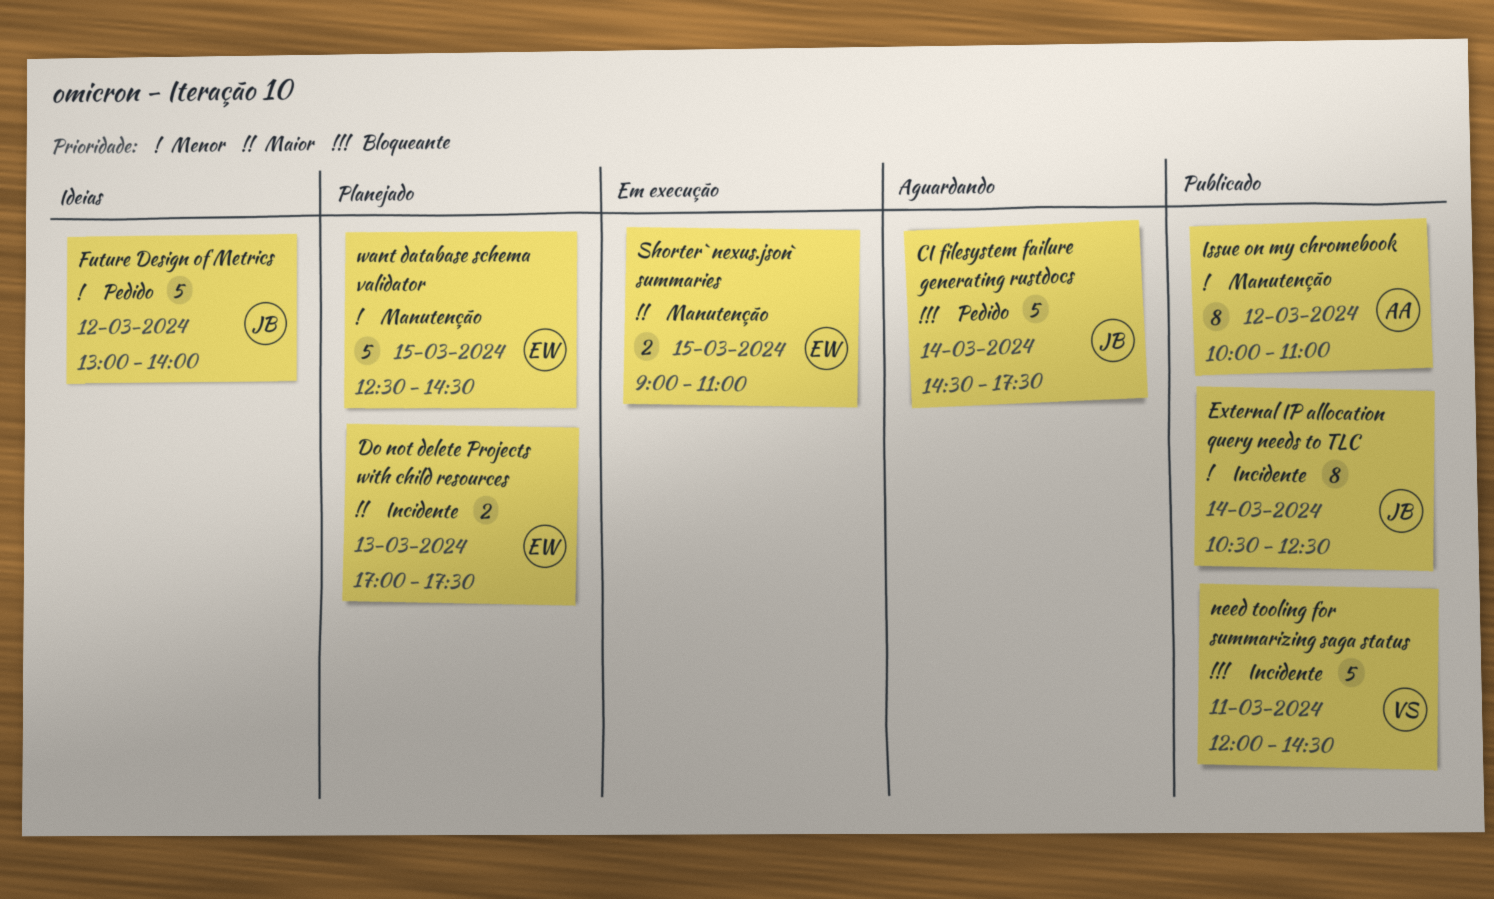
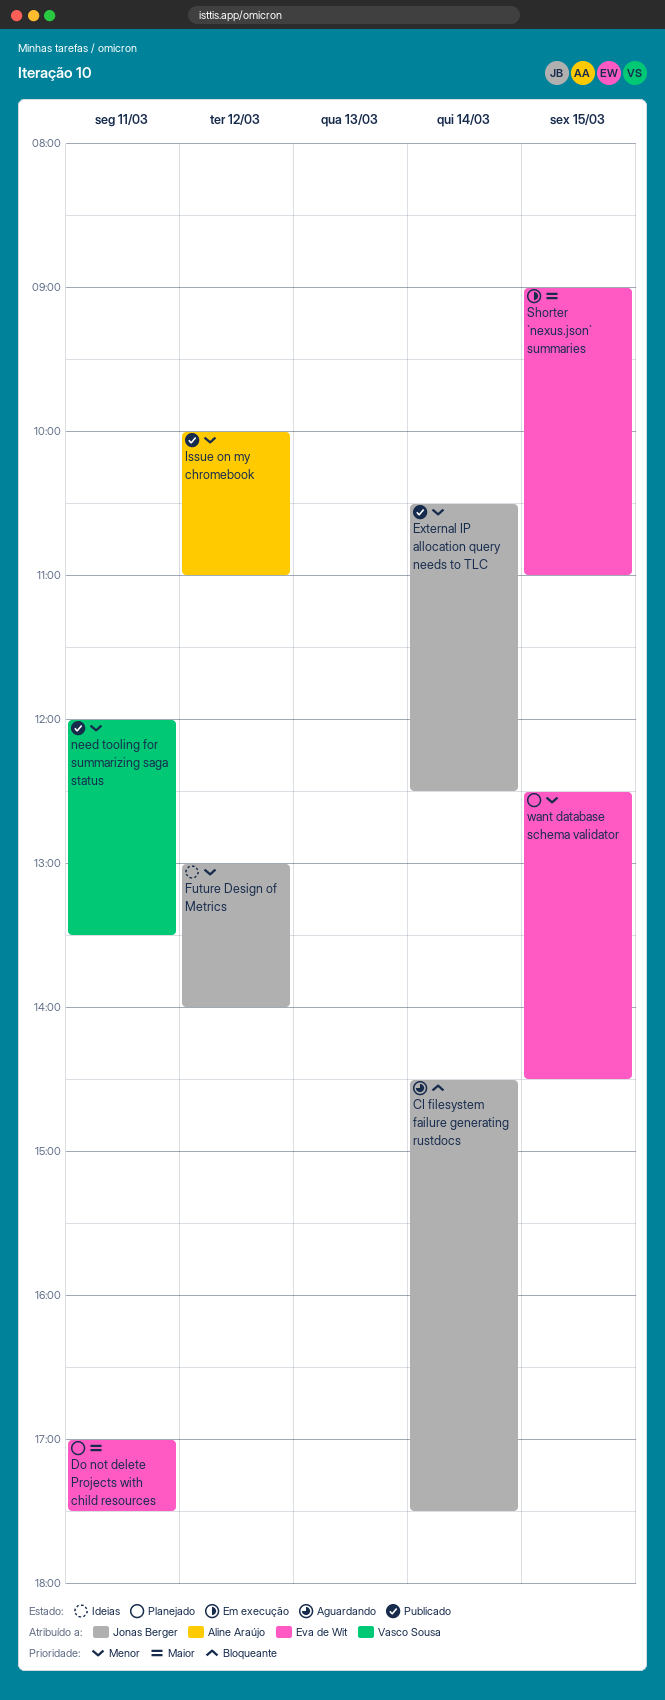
Do not delete Projects with child resources, day: Mar 13 -> Mar 11
need tooling for summarizing saga status, priority: Bloqueante -> Menor
need tooling for summarizing saga status, ends: 14:30 -> 13:30

